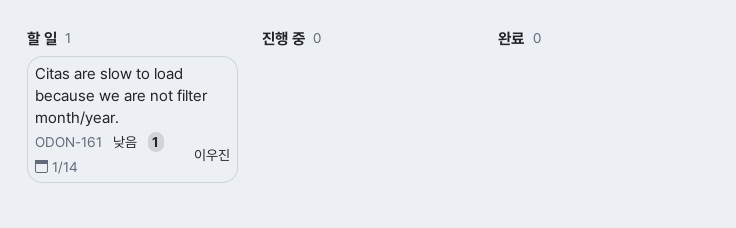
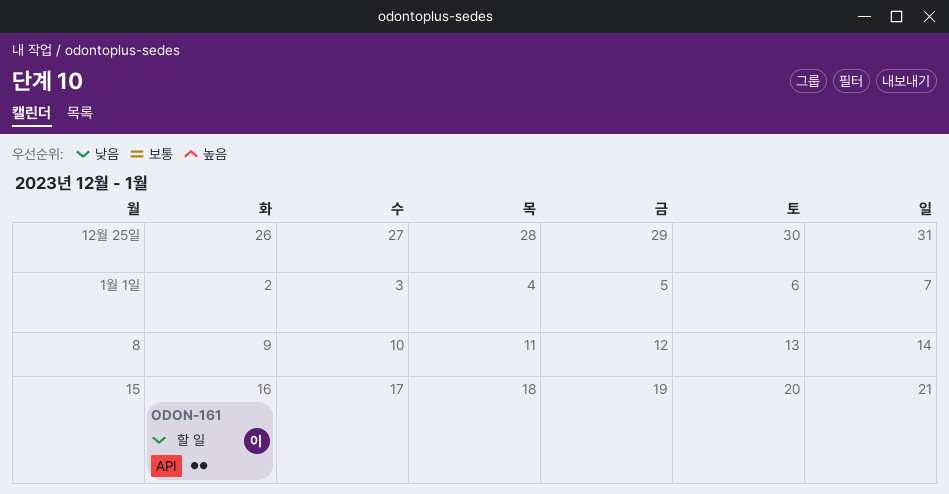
ODON-161, estimate: 1 -> 2
ODON-161, due: Jan 14 -> Jan 16

